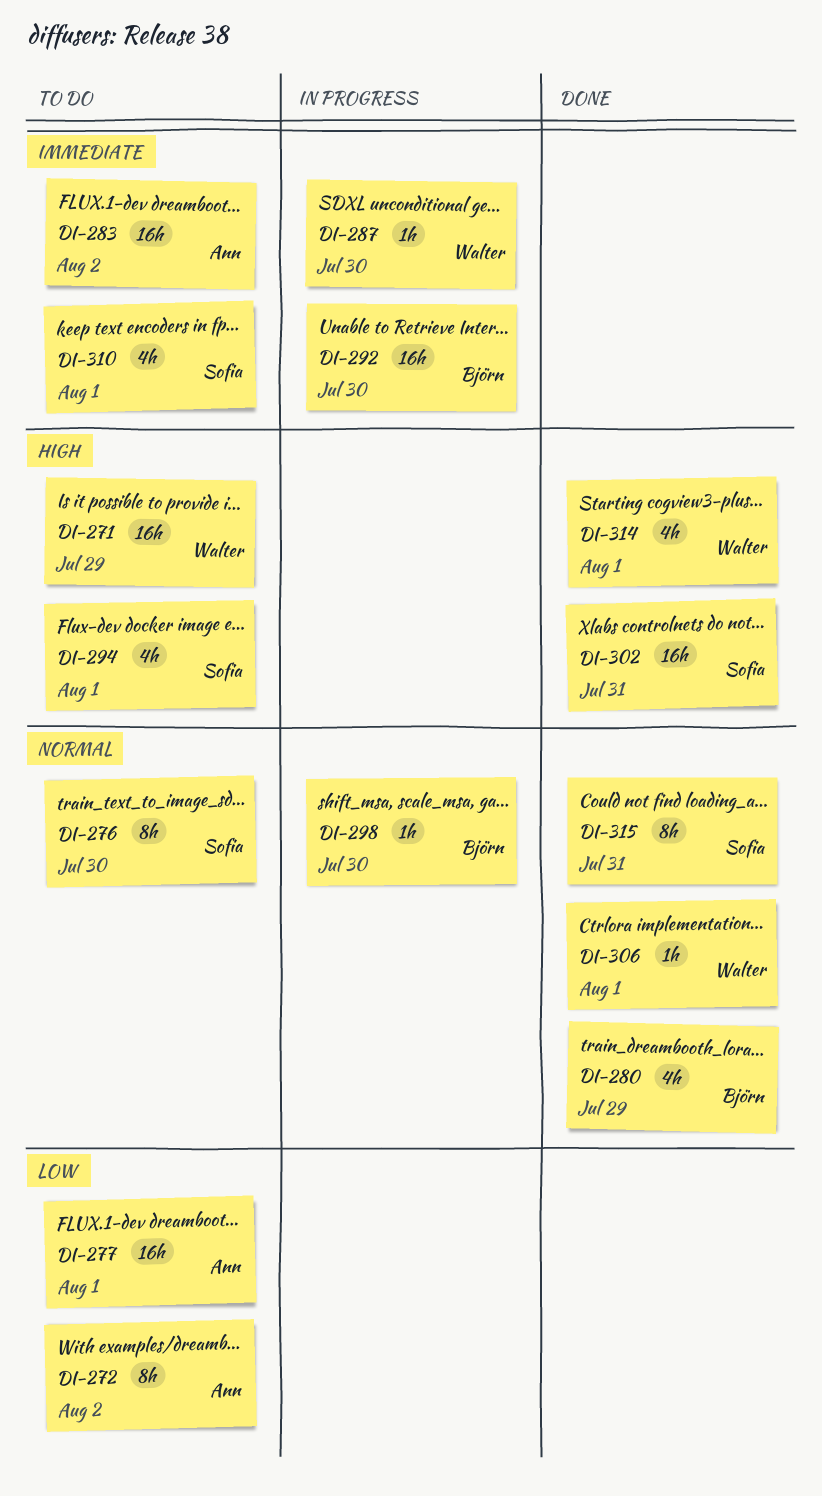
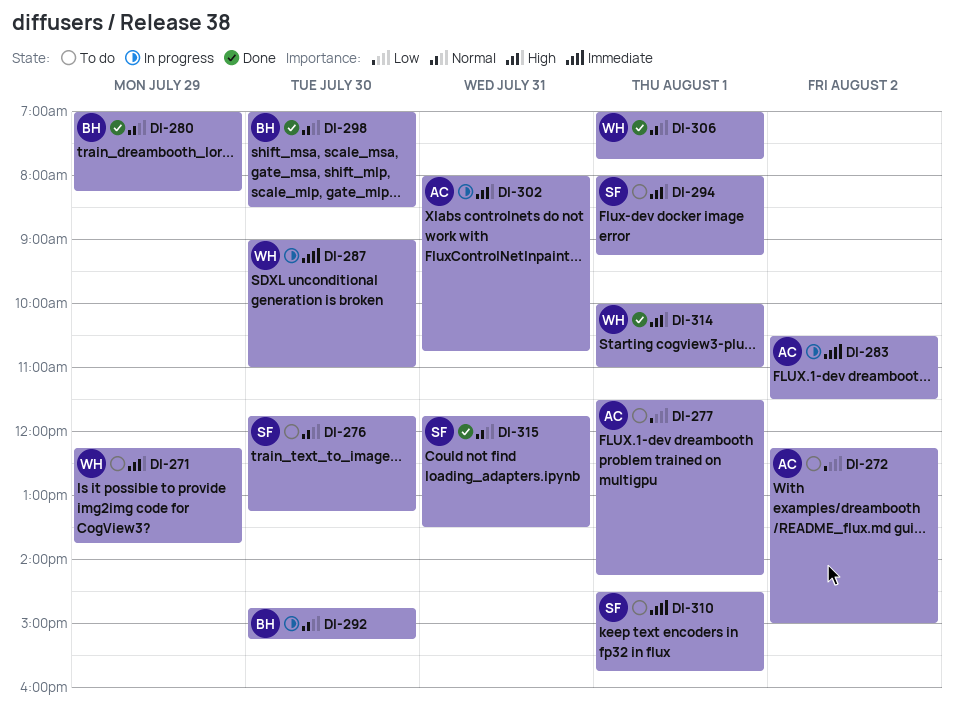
DI-283, status: To do -> In progress
DI-292, priority: Immediate -> Normal
DI-298, status: In progress -> Done
DI-302, status: Done -> In progress
DI-302, owner: Sofia -> Ann

